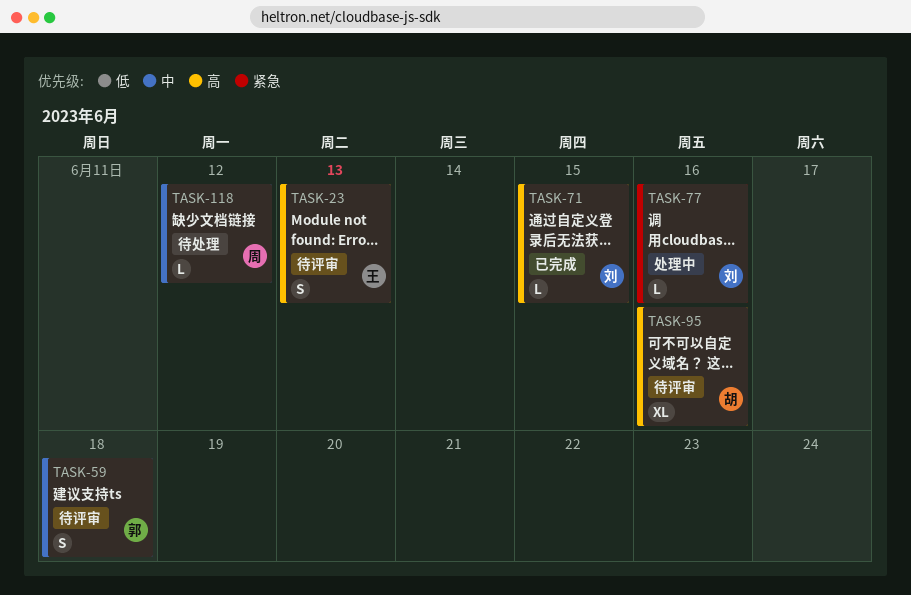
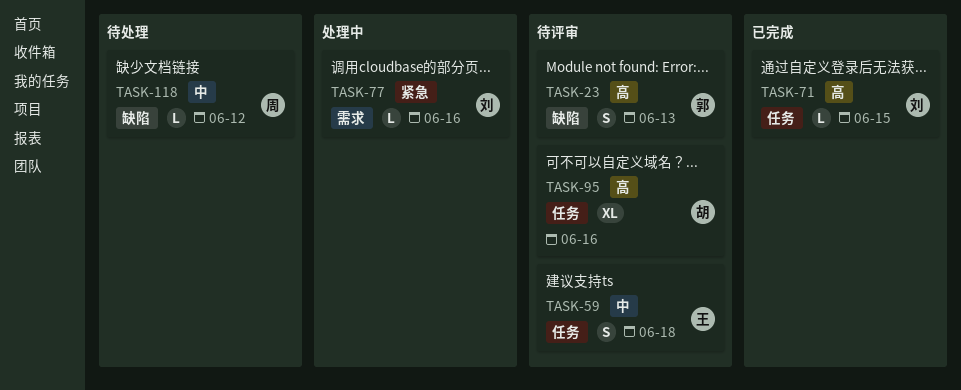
TASK-23, owner: 王 -> 郭
TASK-59, owner: 郭 -> 王

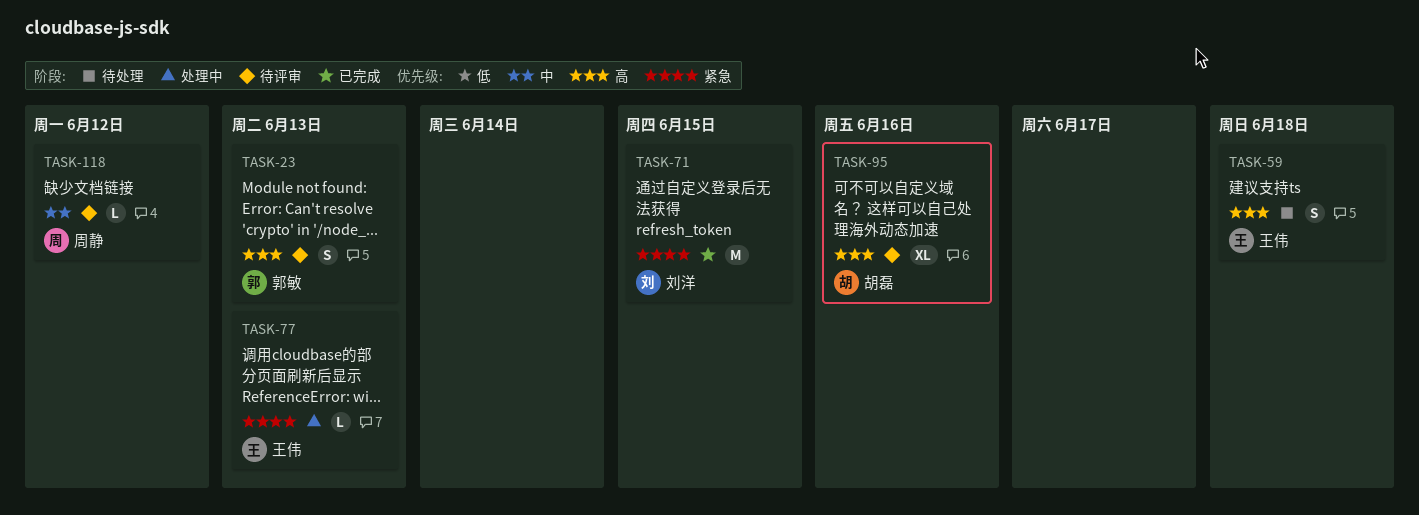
TASK-59, status: 待评审 -> 待处理
TASK-59, priority: 中 -> 高
TASK-71, priority: 高 -> 紧急
TASK-71, estimate: L -> M
TASK-77, owner: 刘洋 -> 王伟
TASK-77, due: Jun 16 -> Jun 13
TASK-118, status: 待处理 -> 待评审

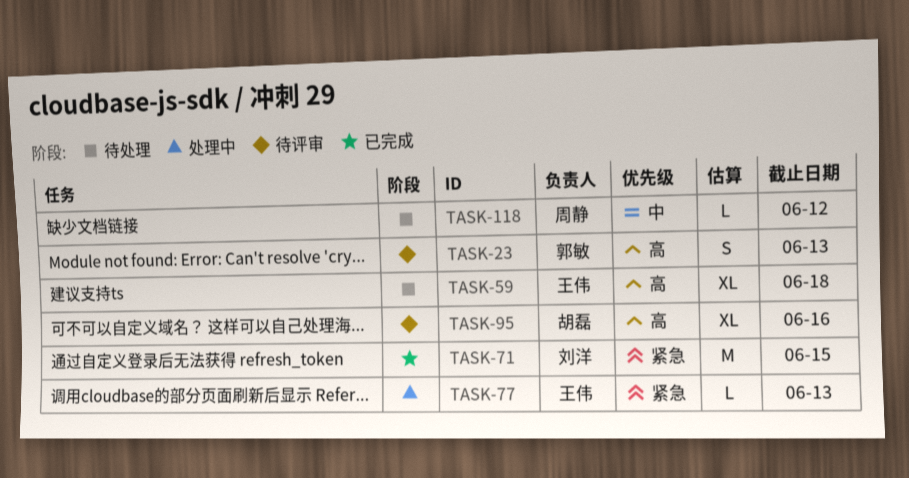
TASK-59, estimate: S -> XL
TASK-118, status: 待评审 -> 待处理

